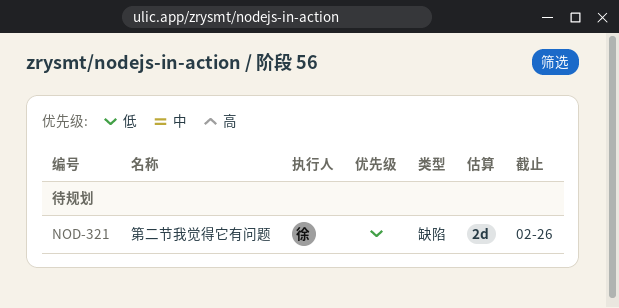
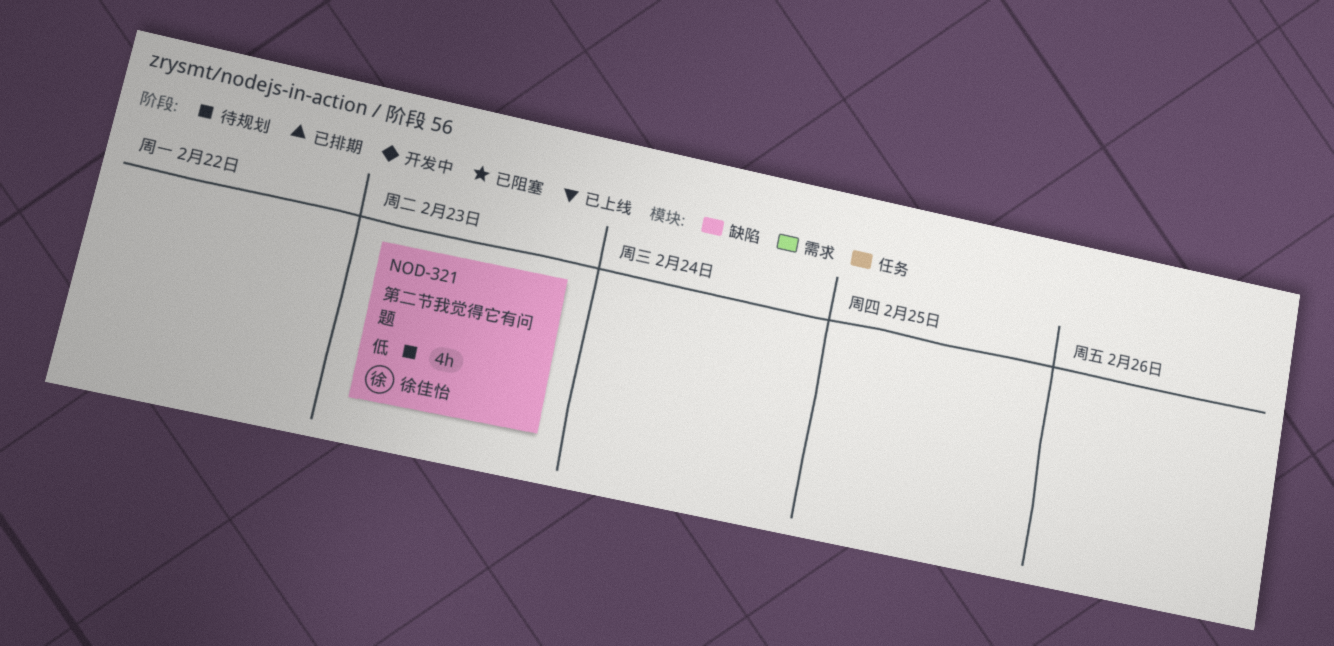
NOD-321, estimate: 2d -> 4h
NOD-321, due: Feb 26 -> Feb 23

